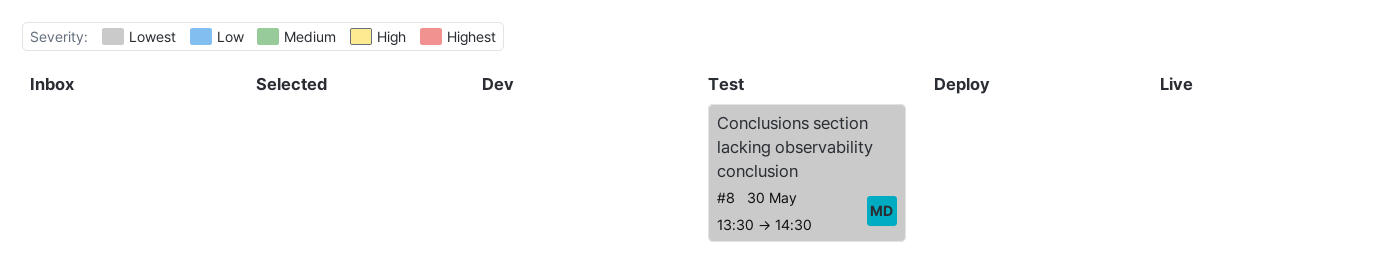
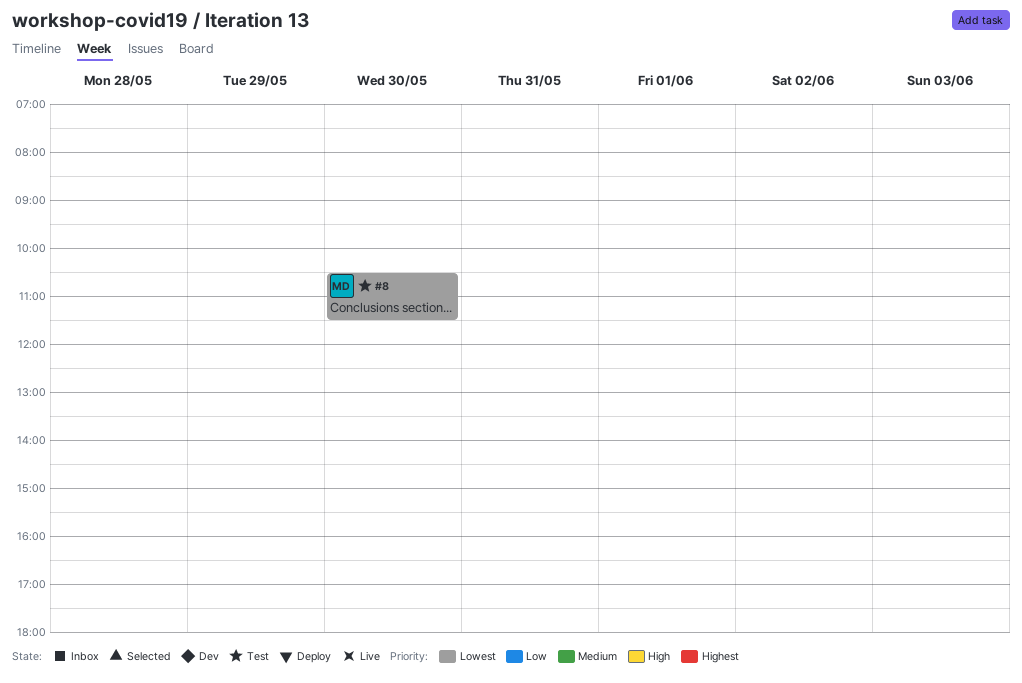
#8, begins: 13:30 -> 10:30
#8, ends: 14:30 -> 11:30

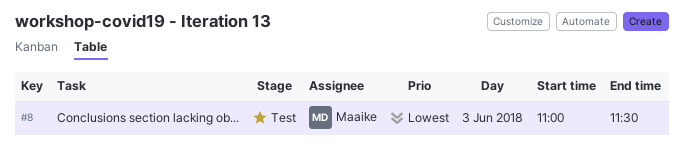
#8, day: May 30 -> Jun 3
#8, begins: 10:30 -> 11:00

